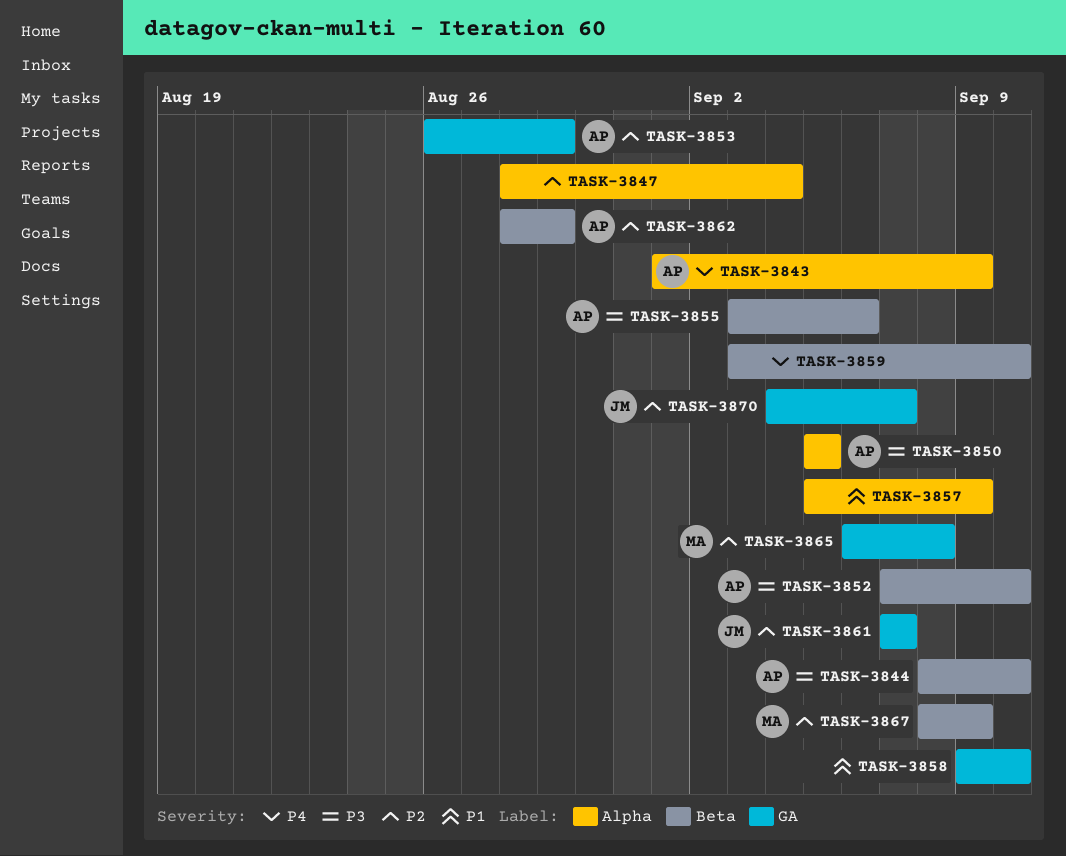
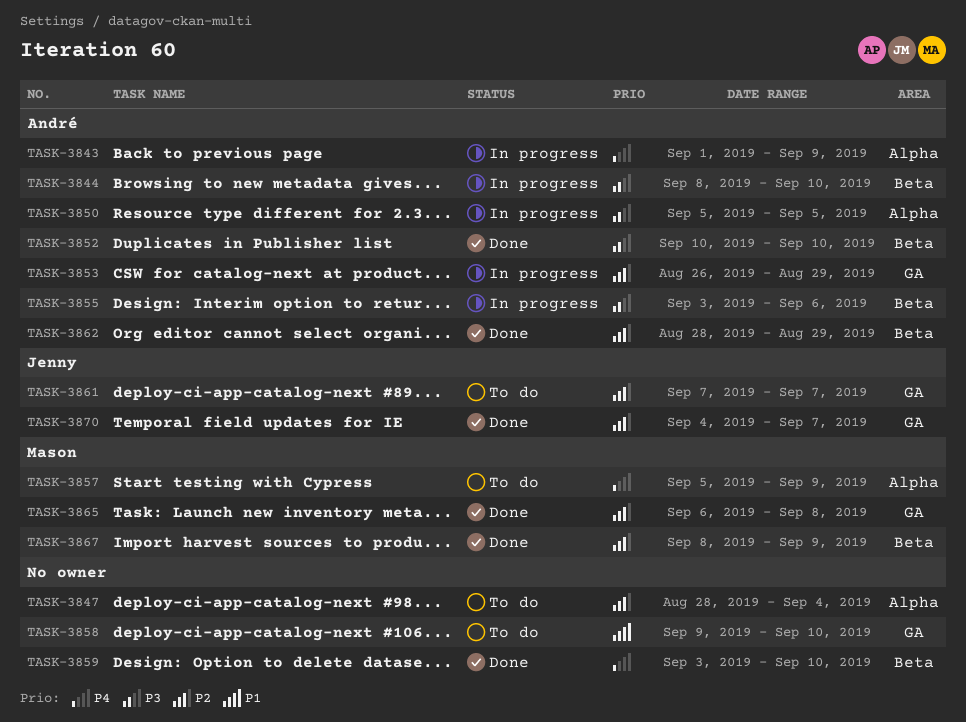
TASK-3852, start: Sep 7 -> Sep 10
TASK-3857, owner: none -> Mason
TASK-3857, priority: P1 -> P4

